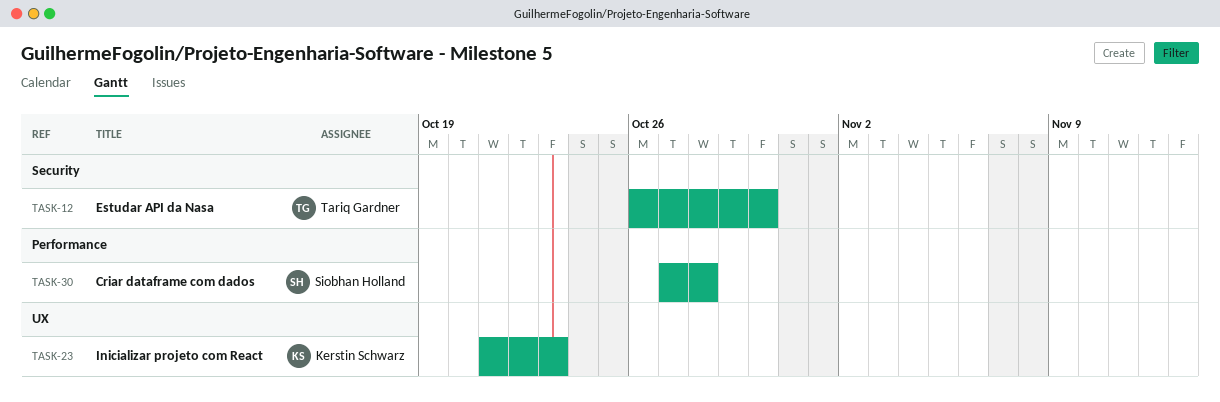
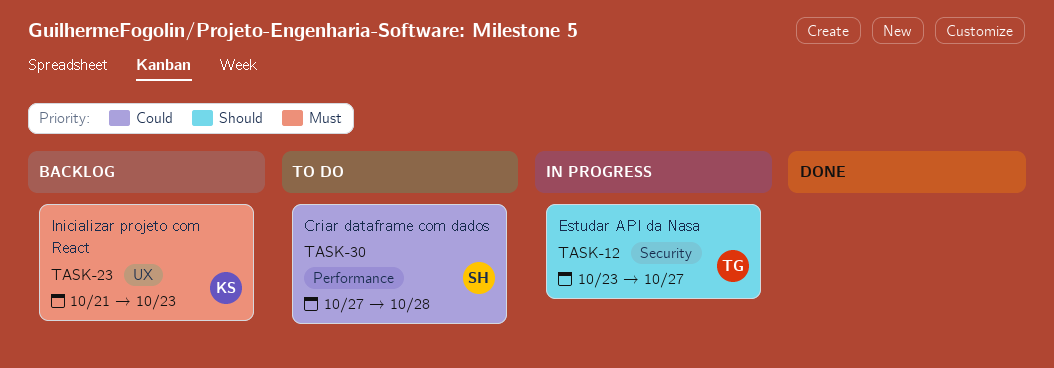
TASK-12, start: Oct 26 -> Oct 23
TASK-12, due: Oct 30 -> Oct 27

